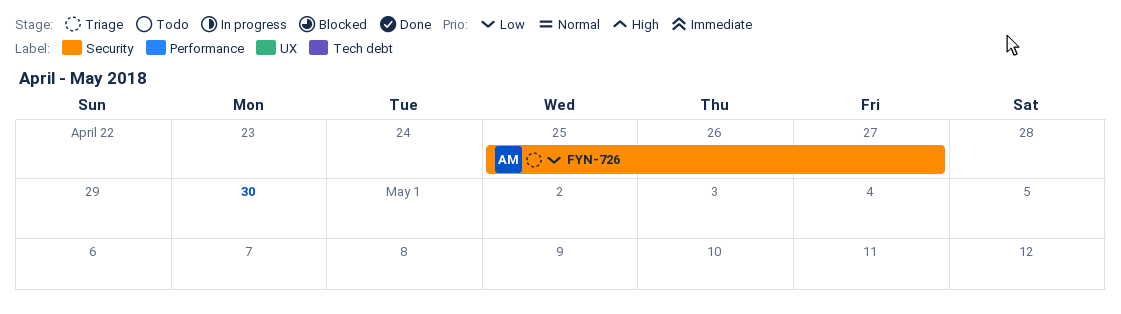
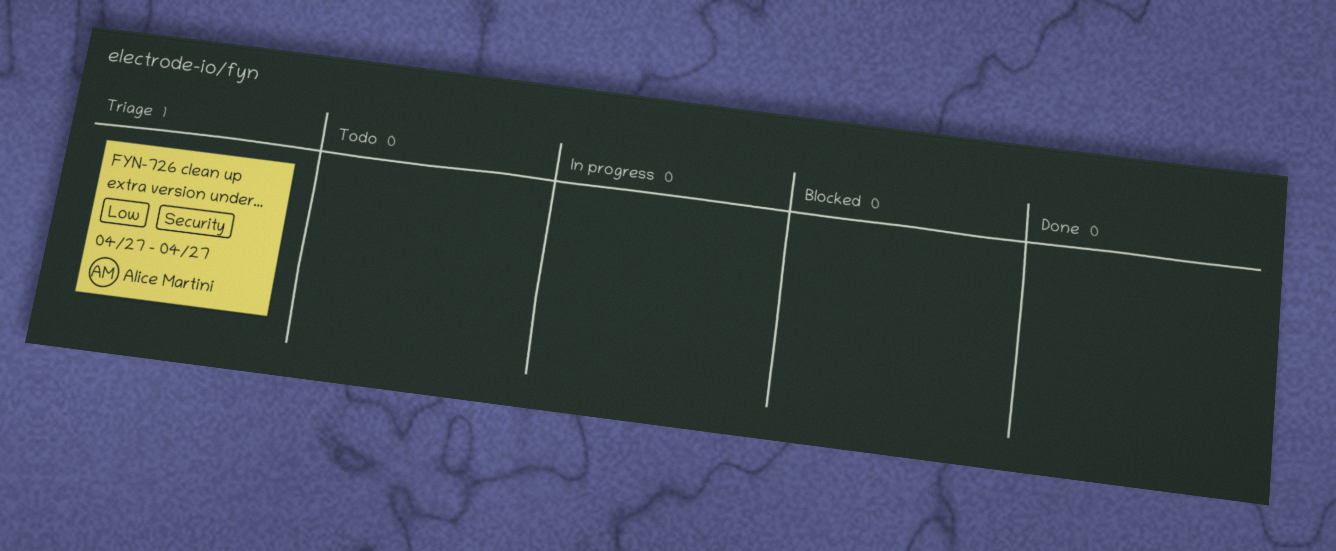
FYN-726, start: Apr 25 -> Apr 27

